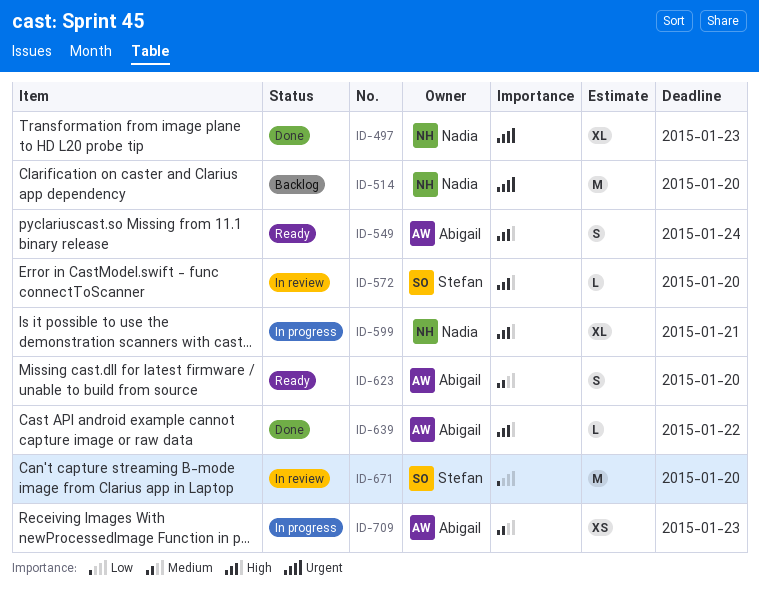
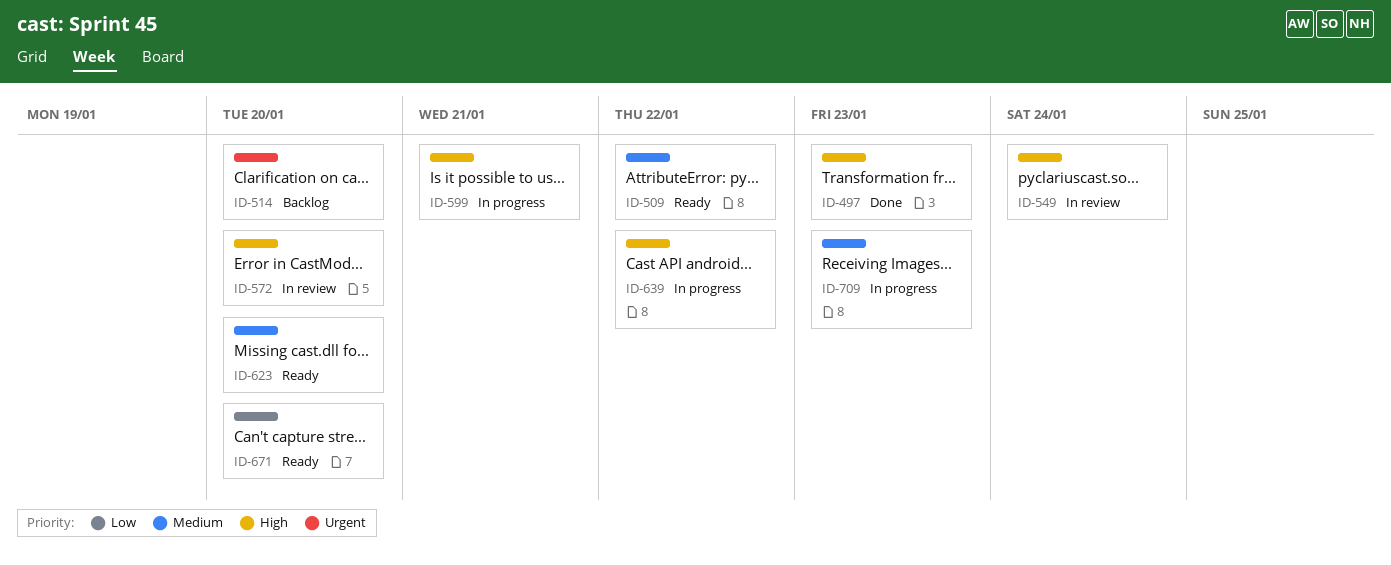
ID-497, priority: Urgent -> High
ID-509: none -> present
ID-549, status: Ready -> In review
ID-639, status: Done -> In progress
ID-671, status: In review -> Ready

